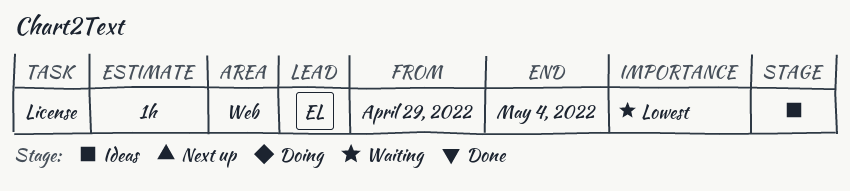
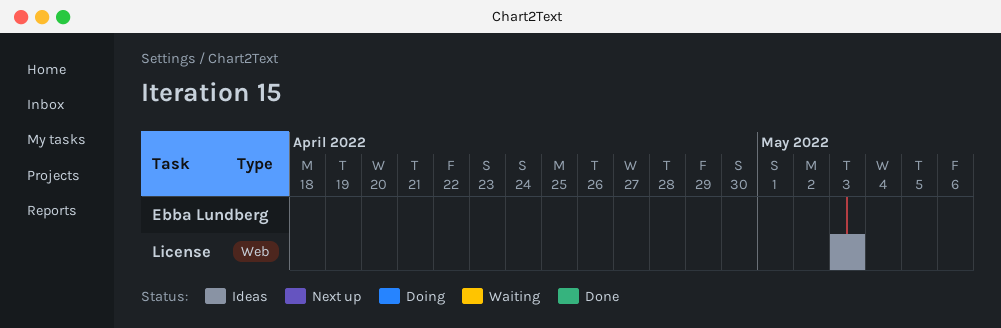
License, start: Apr 29 -> May 3
License, due: May 4 -> May 3

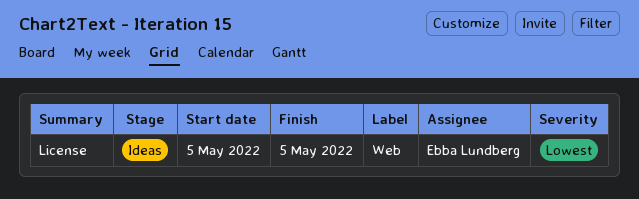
License, start: May 3 -> May 5
License, due: May 3 -> May 5

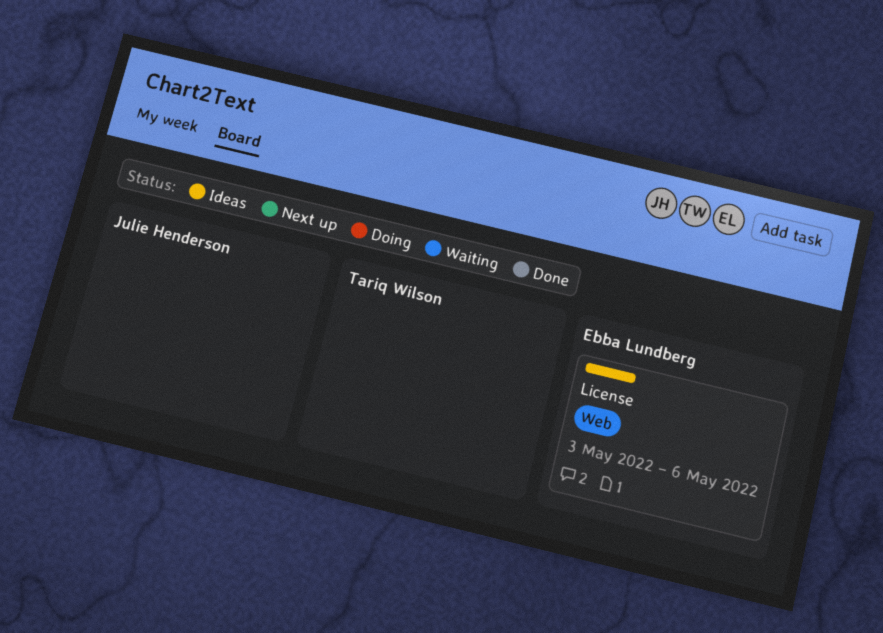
License, start: May 5 -> May 3
License, due: May 5 -> May 6

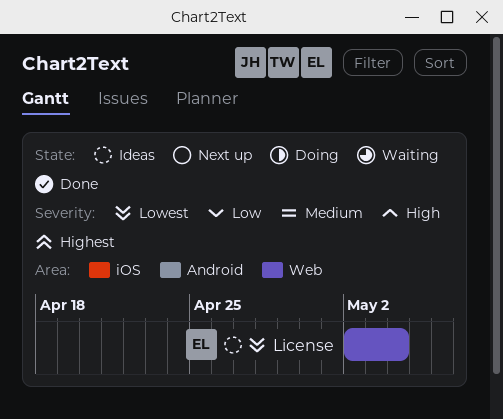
License, start: May 3 -> May 2
License, due: May 6 -> May 4

